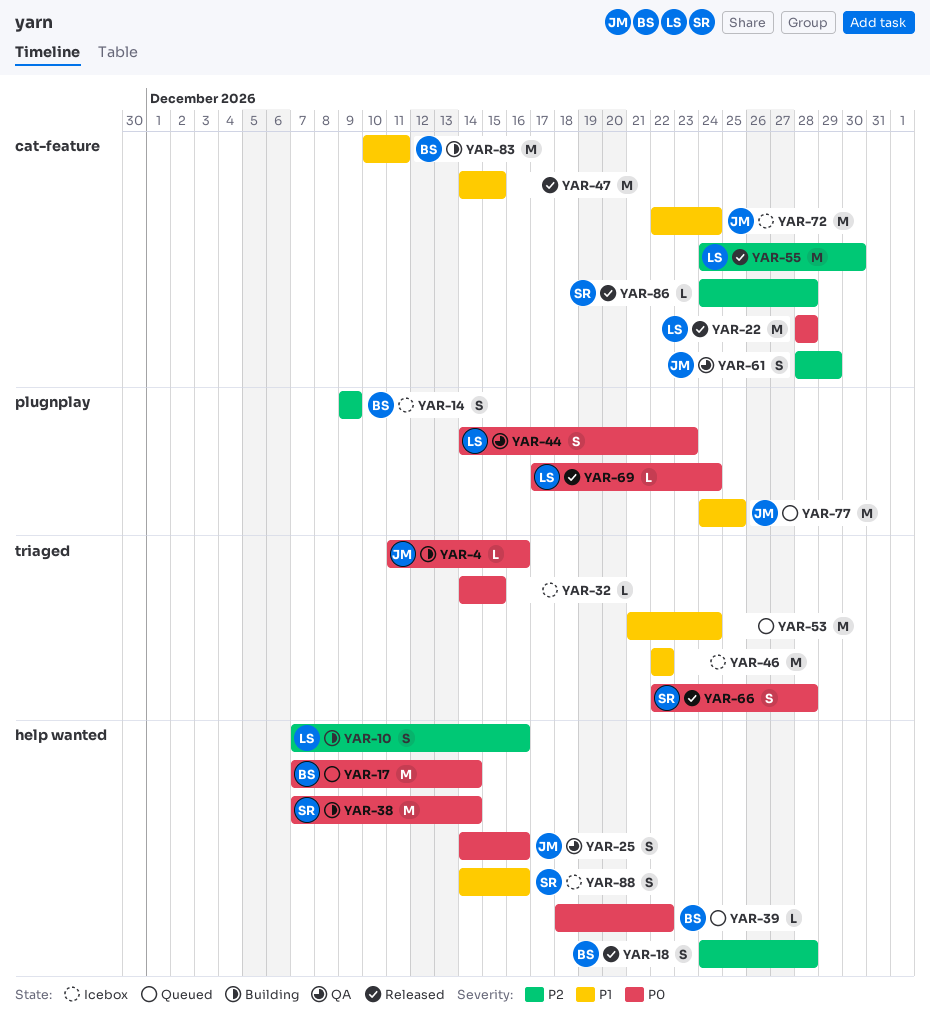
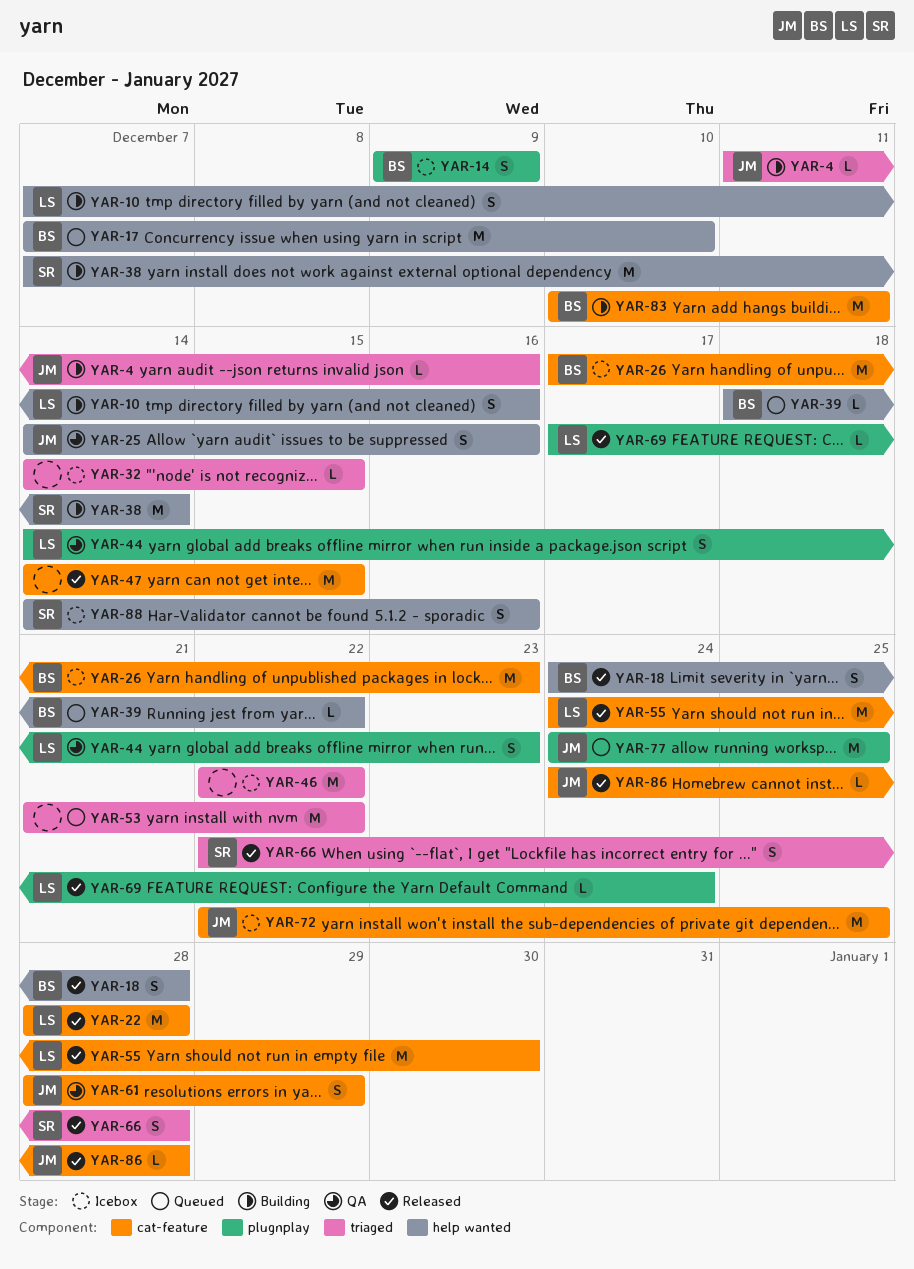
YAR-17, due: Dec 14 -> Dec 10
YAR-26: none -> present
YAR-53, due: Dec 24 -> Dec 22
YAR-72, due: Dec 24 -> Dec 25
YAR-86, owner: SR -> JM

